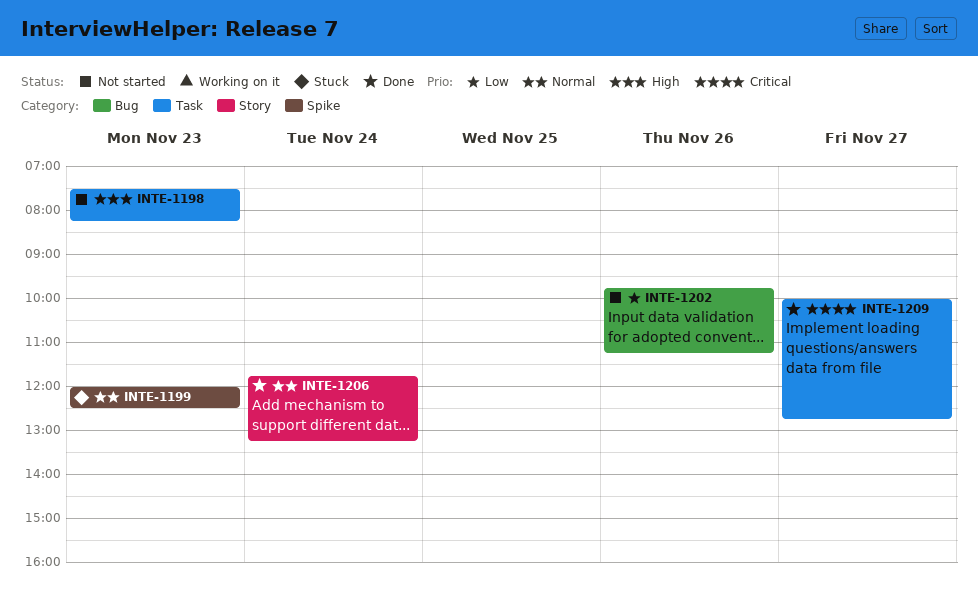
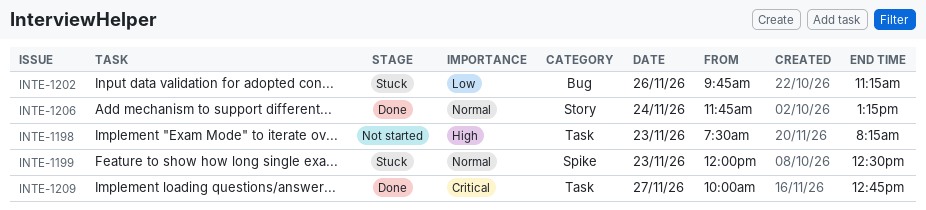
INTE-1202, status: Not started -> Stuck

